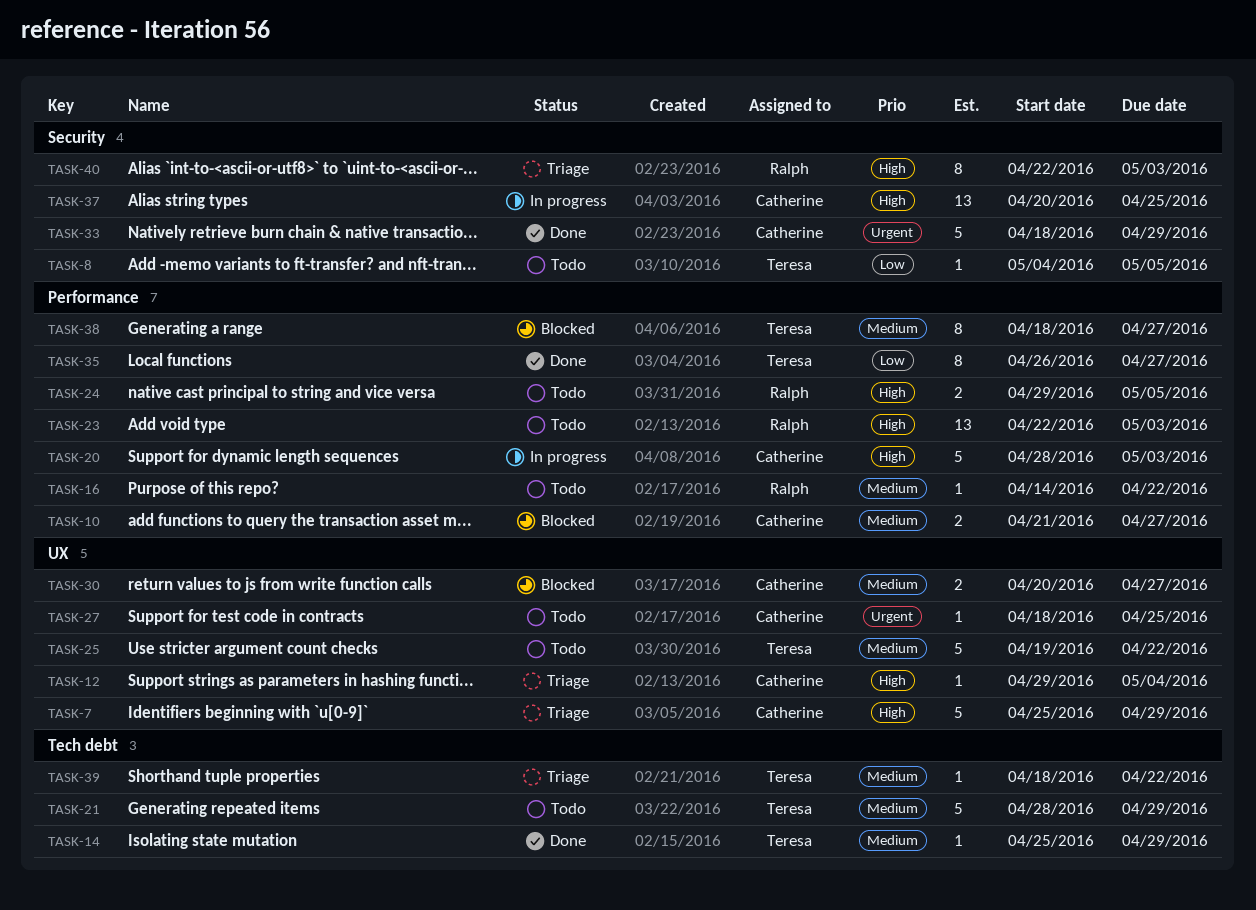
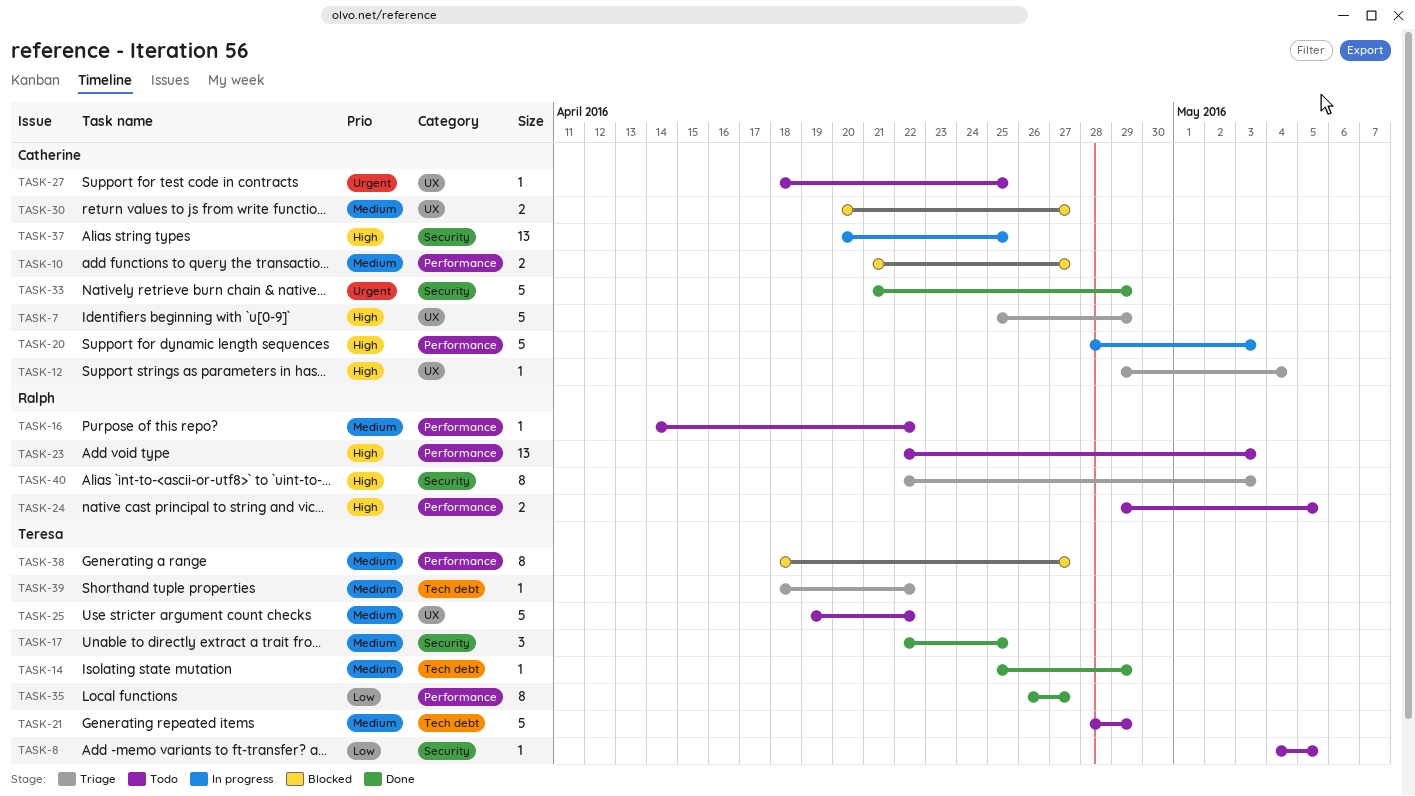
TASK-17: none -> present
TASK-33, start: Apr 18 -> Apr 21

